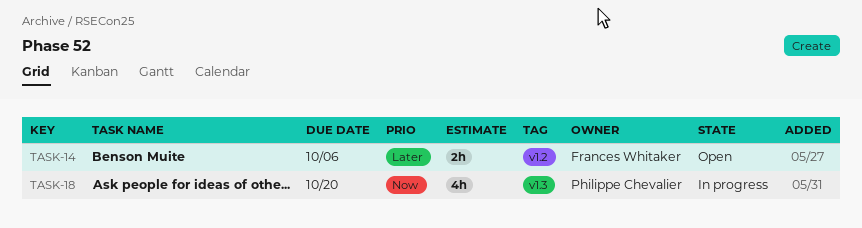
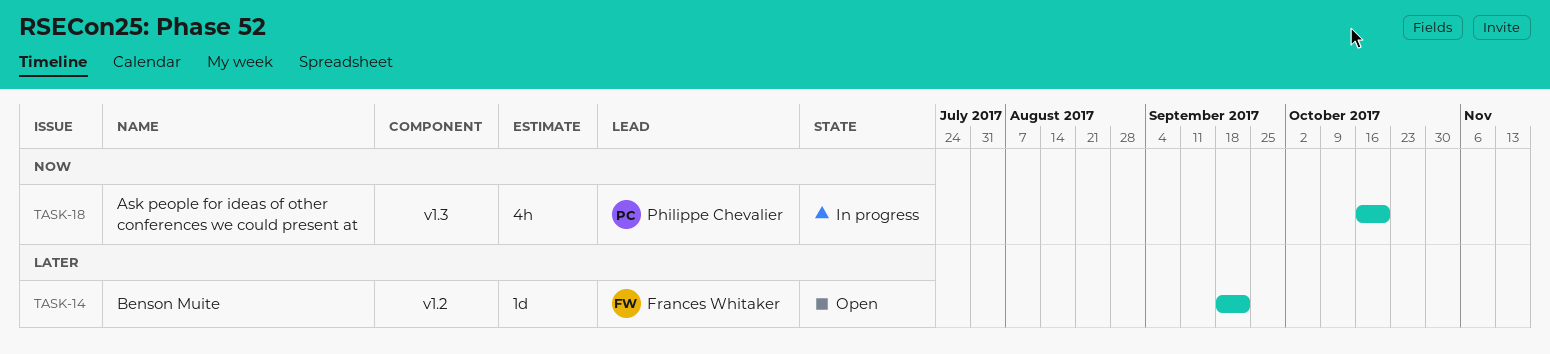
TASK-14, estimate: 2h -> 1d
TASK-14, due: Oct 6 -> Sep 22

